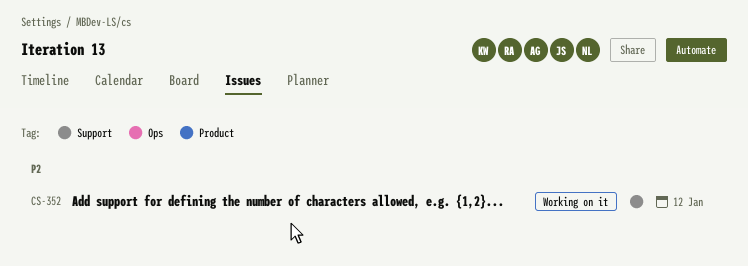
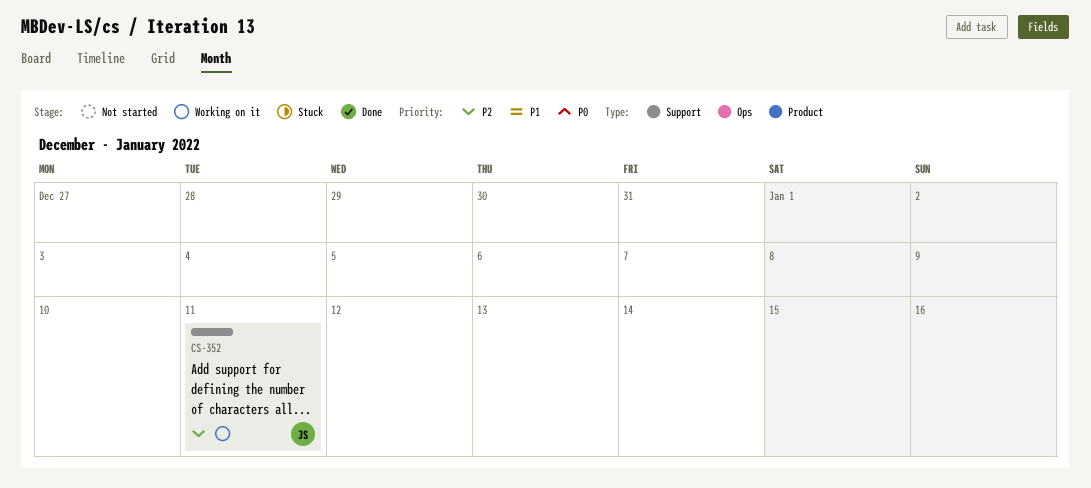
CS-352, due: Jan 12 -> Jan 11

